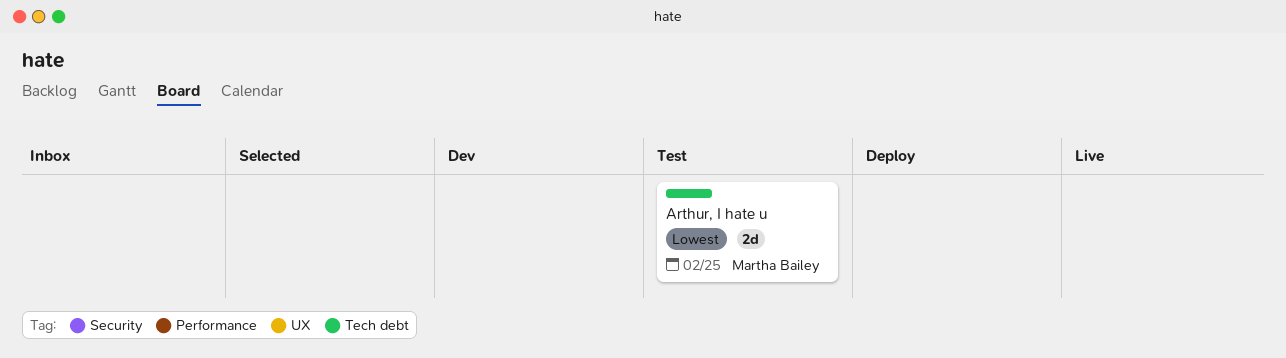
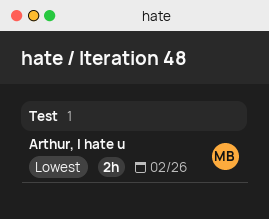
Arthur, I hate u, estimate: 2d -> 2h
Arthur, I hate u, due: Feb 25 -> Feb 26

